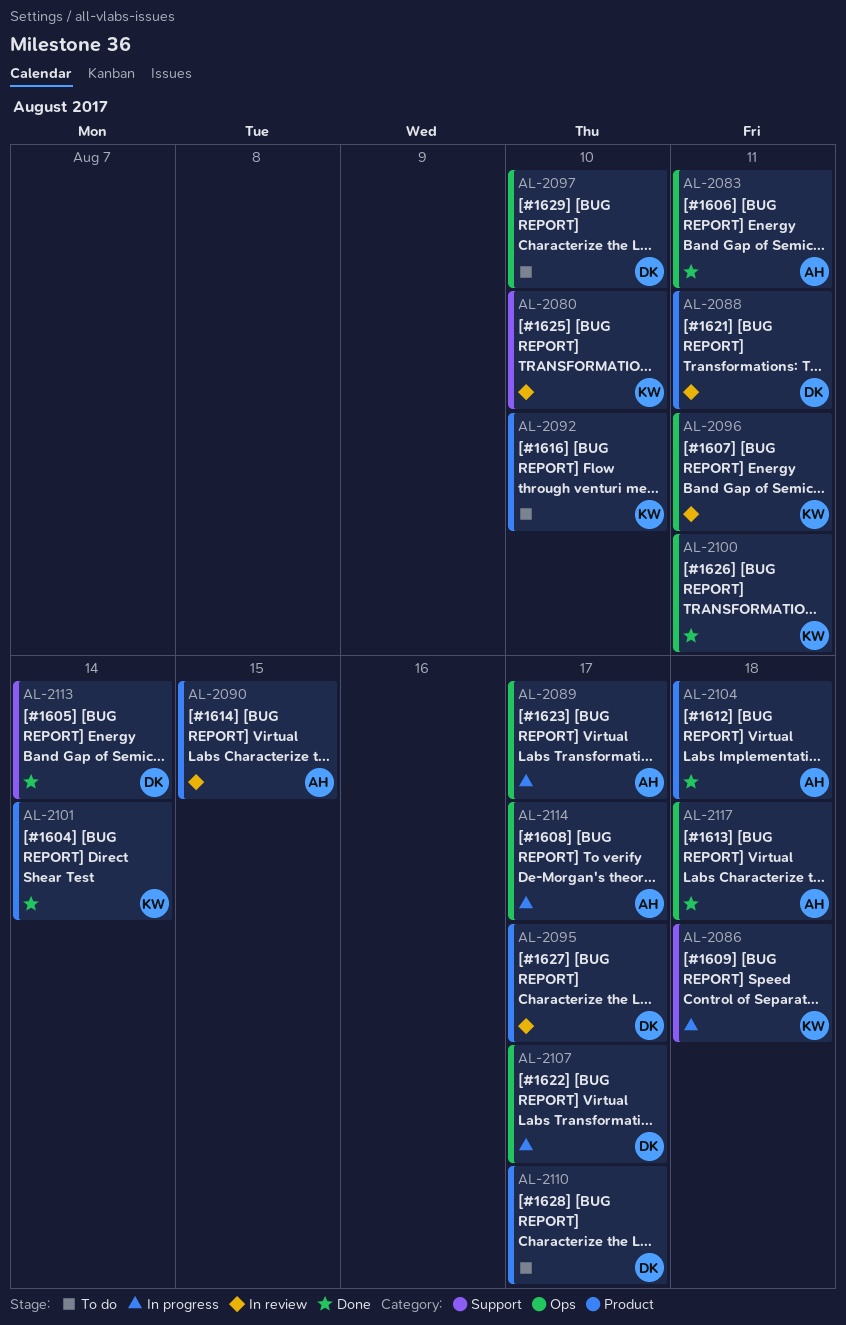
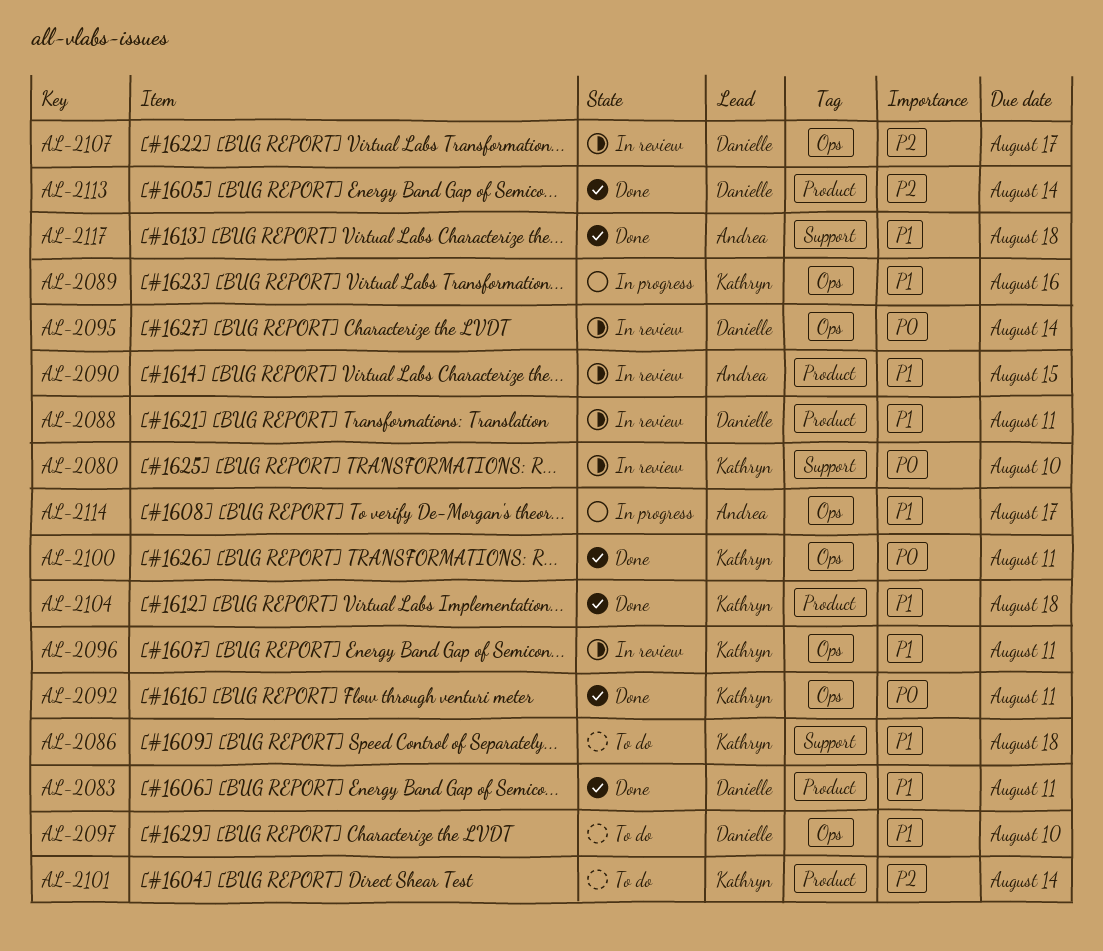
AL-2083, owner: Andrea -> Danielle
AL-2083, label: Ops -> Product
AL-2086, status: In progress -> To do
AL-2089, owner: Andrea -> Kathryn
AL-2089, due: Aug 17 -> Aug 16
AL-2092, status: To do -> Done
AL-2092, label: Product -> Ops
AL-2092, due: Aug 10 -> Aug 11
AL-2095, label: Product -> Ops
AL-2095, due: Aug 17 -> Aug 14
AL-2101, status: Done -> To do
AL-2104, owner: Andrea -> Kathryn
AL-2107, status: In progress -> In review
AL-2110: present -> none
AL-2113, label: Support -> Product
AL-2117, label: Ops -> Support

